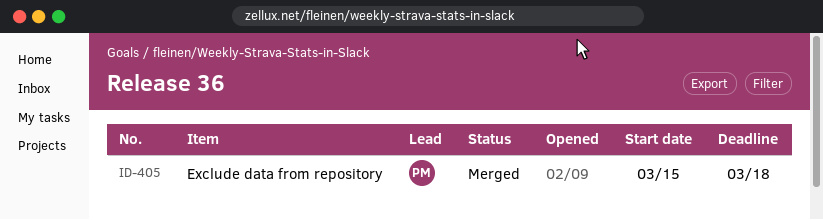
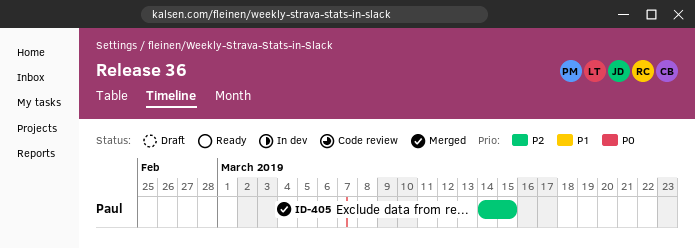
ID-405, start: Mar 15 -> Mar 14
ID-405, due: Mar 18 -> Mar 15

